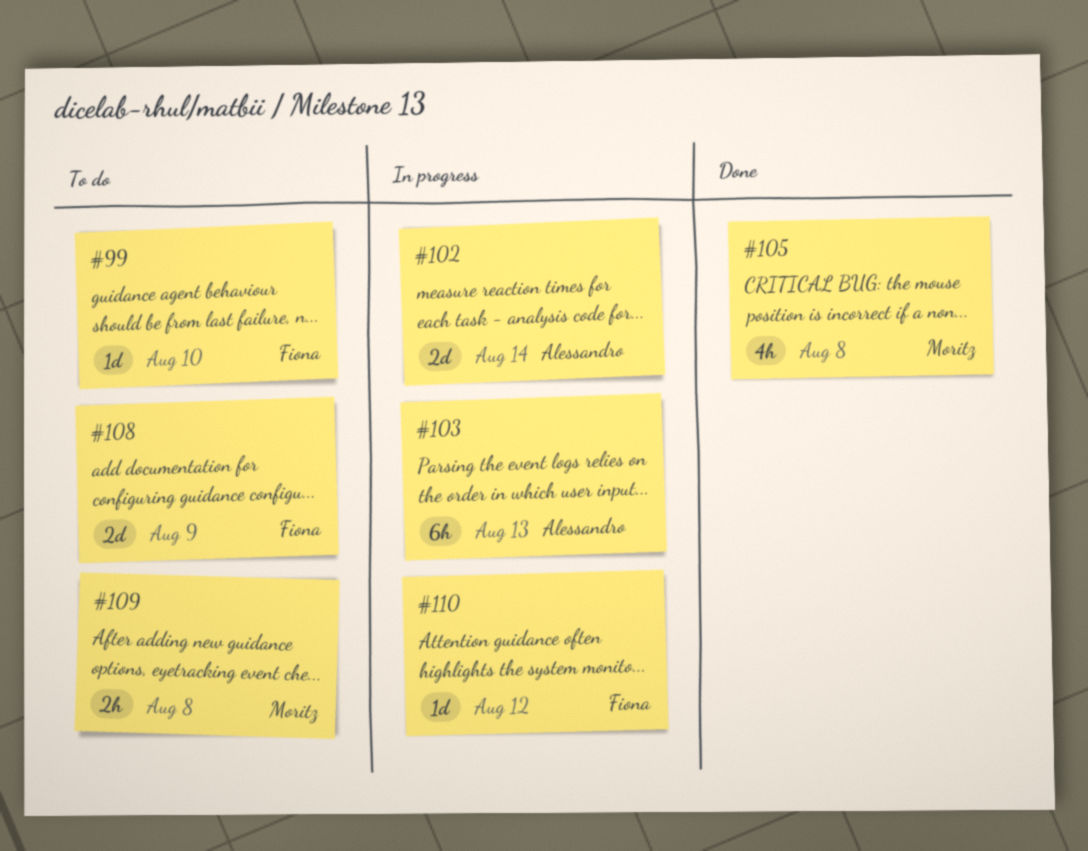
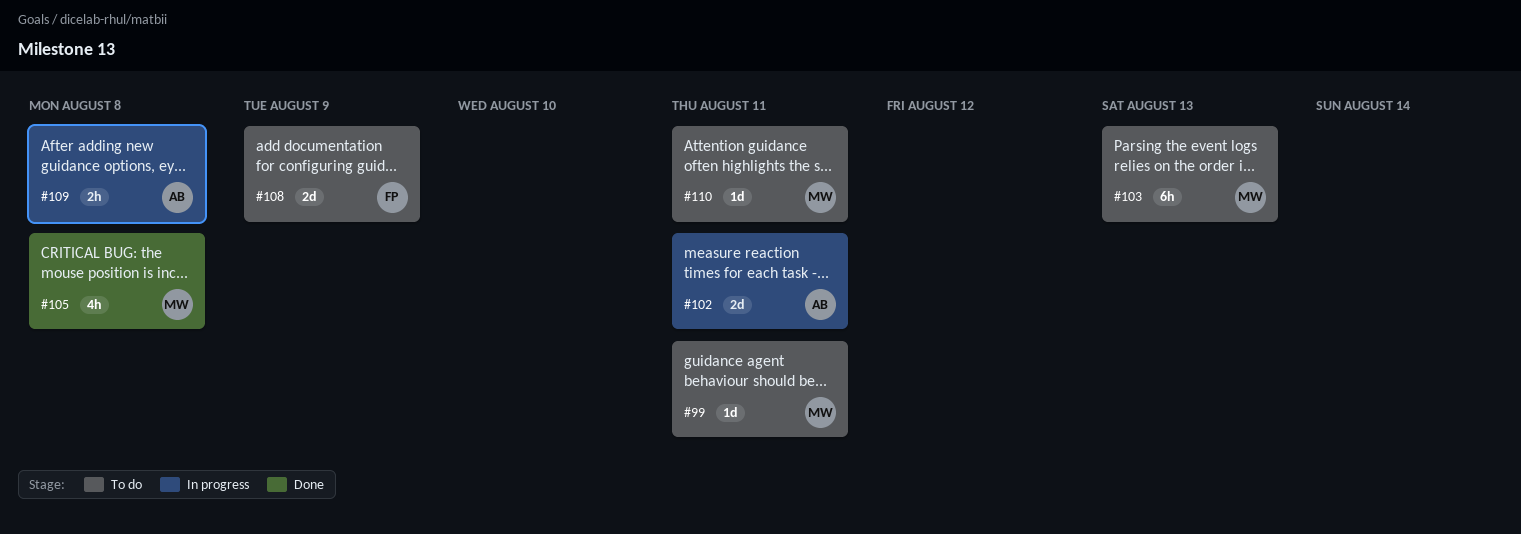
#99, owner: Fiona -> Moritz
#99, due: Aug 10 -> Aug 11
#102, due: Aug 14 -> Aug 11
#103, status: In progress -> To do
#103, owner: Alessandro -> Moritz
#109, status: To do -> In progress
#109, owner: Moritz -> Alessandro
#110, status: In progress -> To do
#110, owner: Fiona -> Moritz
#110, due: Aug 12 -> Aug 11

